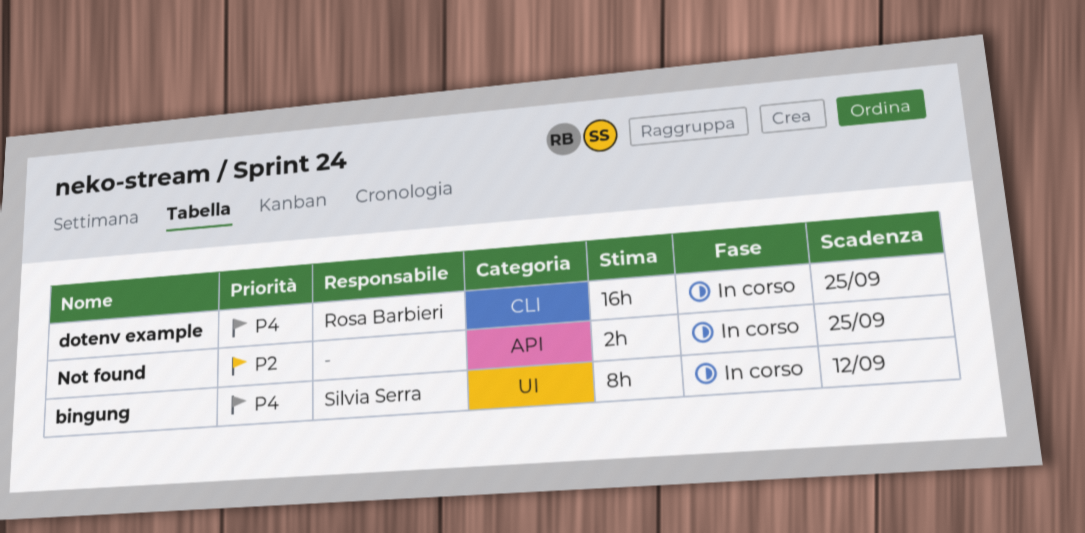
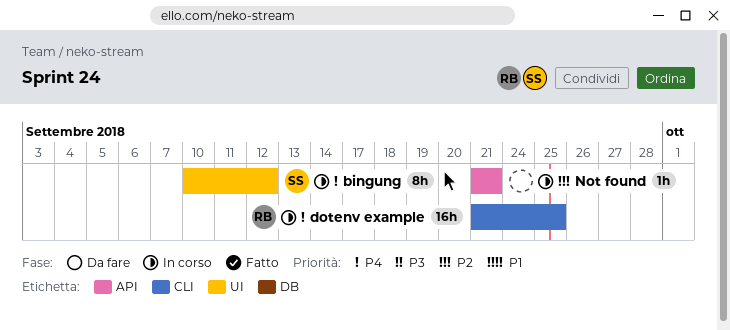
Not found, estimate: 2h -> 1h
Not found, due: Sep 25 -> Sep 21

